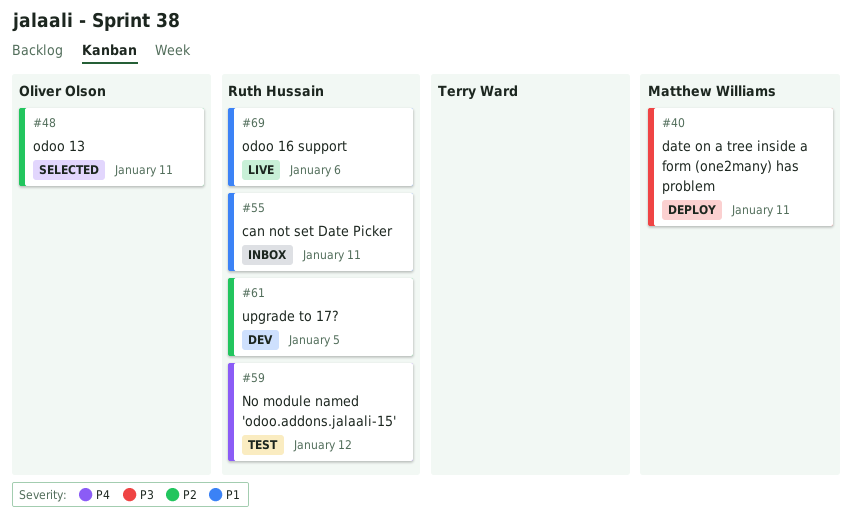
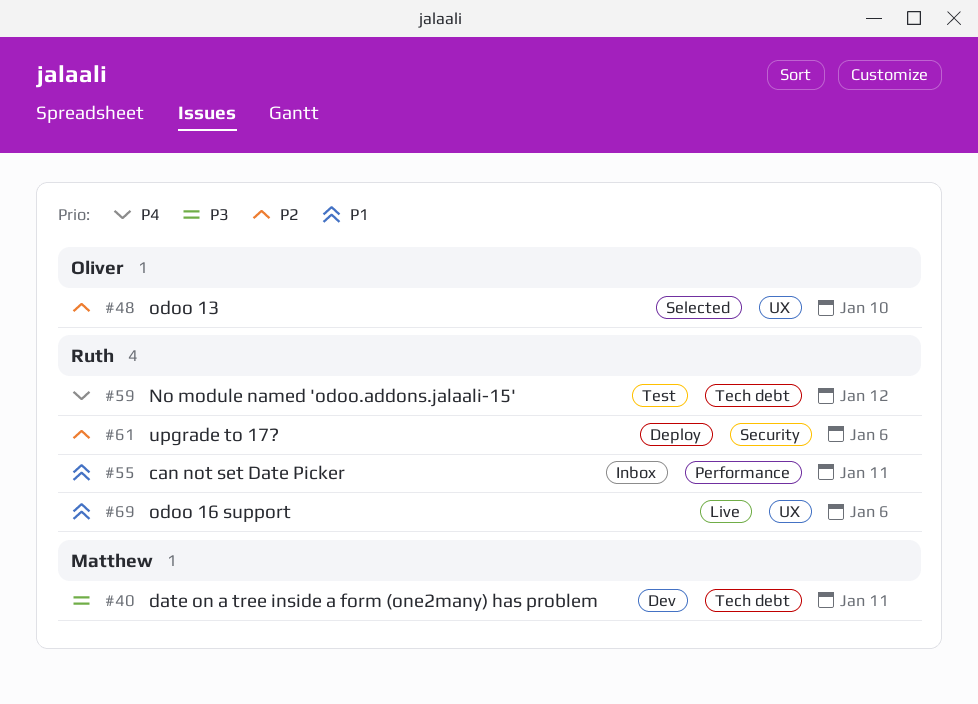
#40, status: Deploy -> Dev
#48, due: Jan 11 -> Jan 10
#61, status: Dev -> Deploy
#61, due: Jan 5 -> Jan 6

